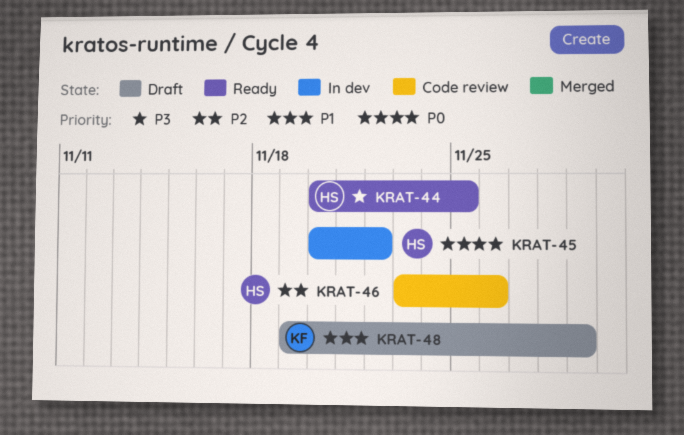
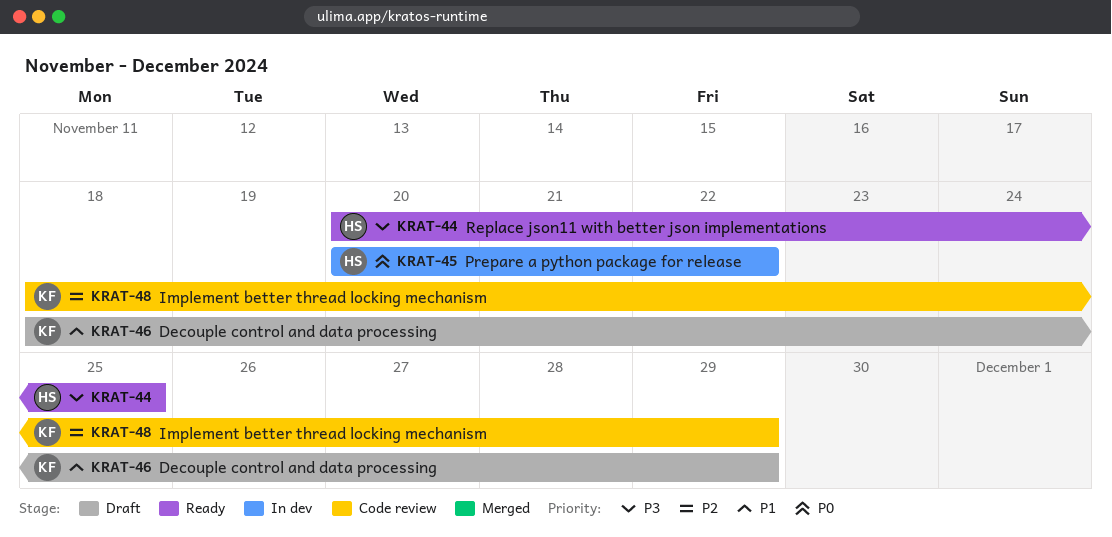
KRAT-46, status: Code review -> Draft
KRAT-46, owner: HS -> KF
KRAT-46, priority: P2 -> P1
KRAT-46, start: Nov 23 -> Nov 18
KRAT-46, due: Nov 26 -> Nov 29
KRAT-48, status: Draft -> Code review
KRAT-48, priority: P1 -> P2
KRAT-48, start: Nov 19 -> Nov 18

